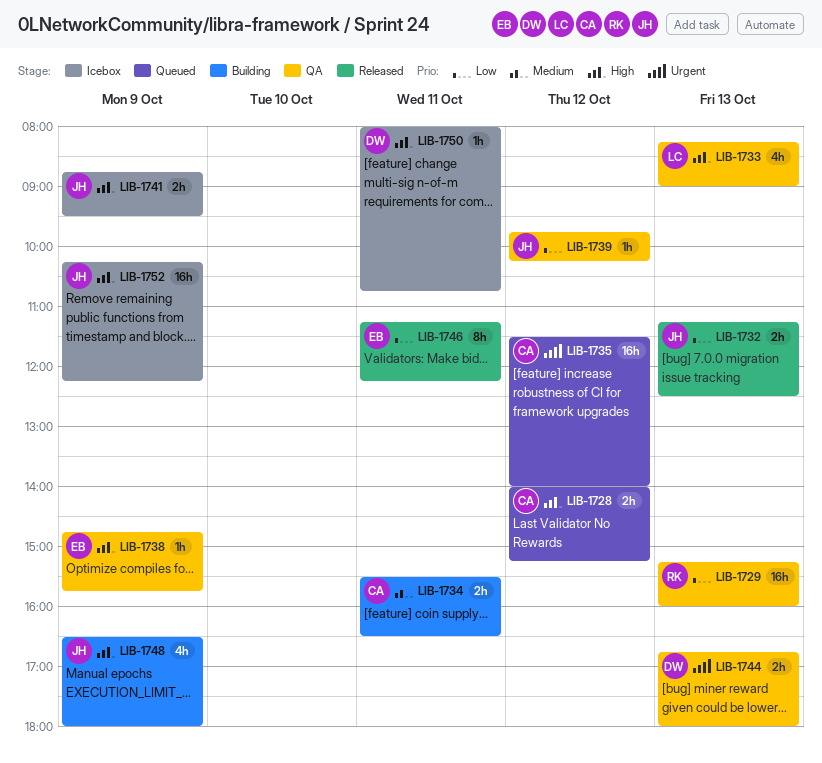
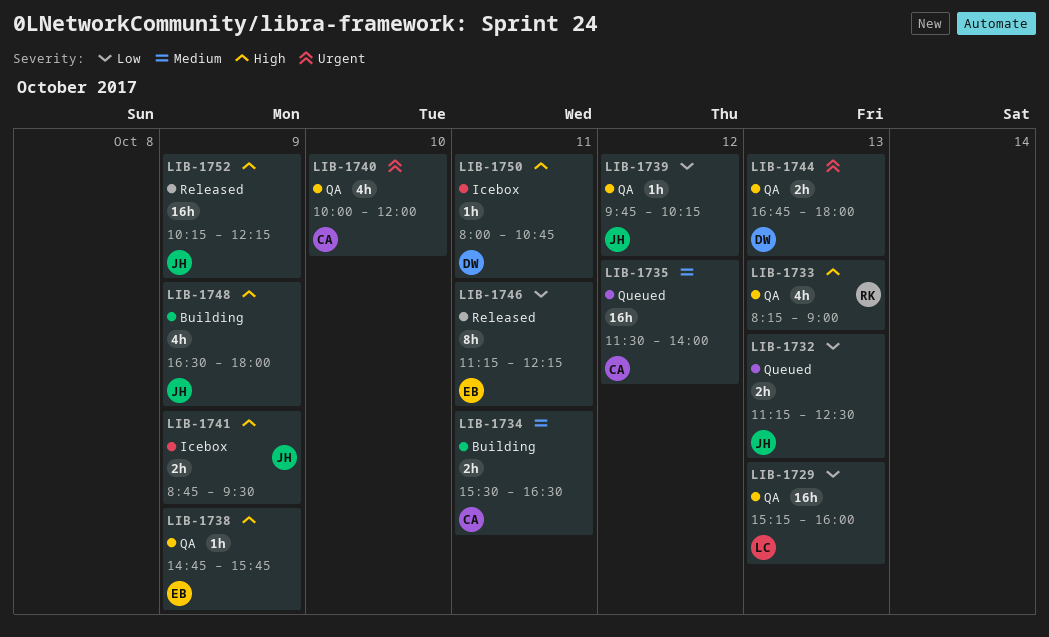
LIB-1728: present -> none
LIB-1729, owner: RK -> LC
LIB-1732, status: Released -> Queued
LIB-1733, owner: LC -> RK
LIB-1735, priority: Urgent -> Medium
LIB-1740: none -> present
LIB-1752, status: Icebox -> Released

